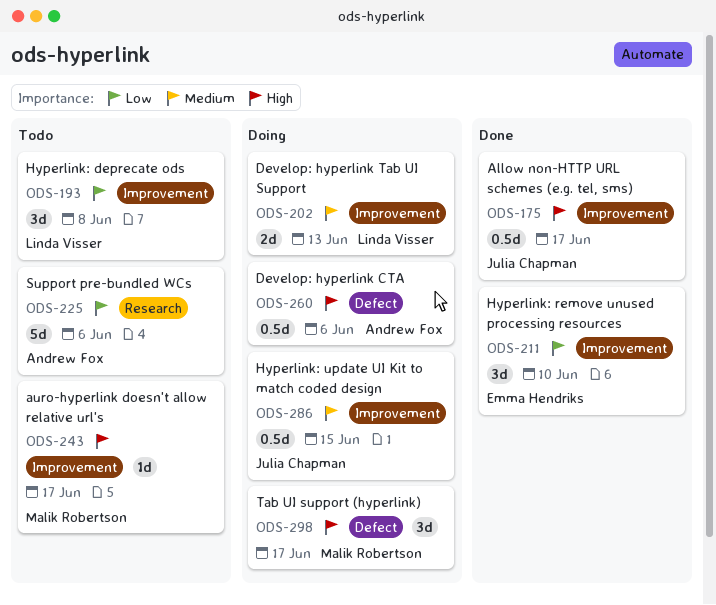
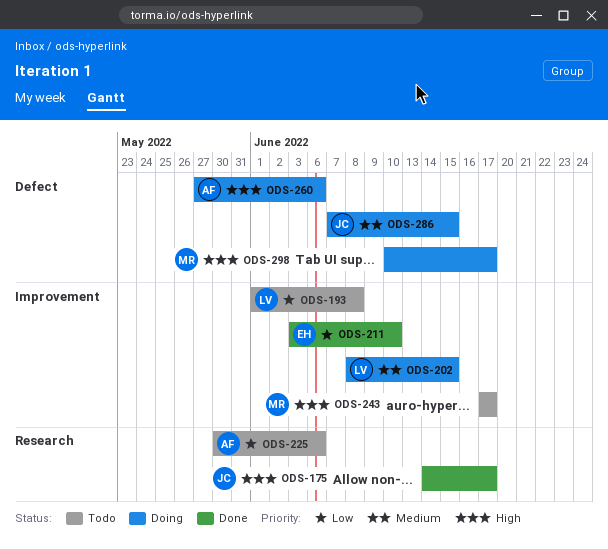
ODS-175, label: Improvement -> Research
ODS-202, due: Jun 13 -> Jun 15
ODS-286, label: Improvement -> Defect

